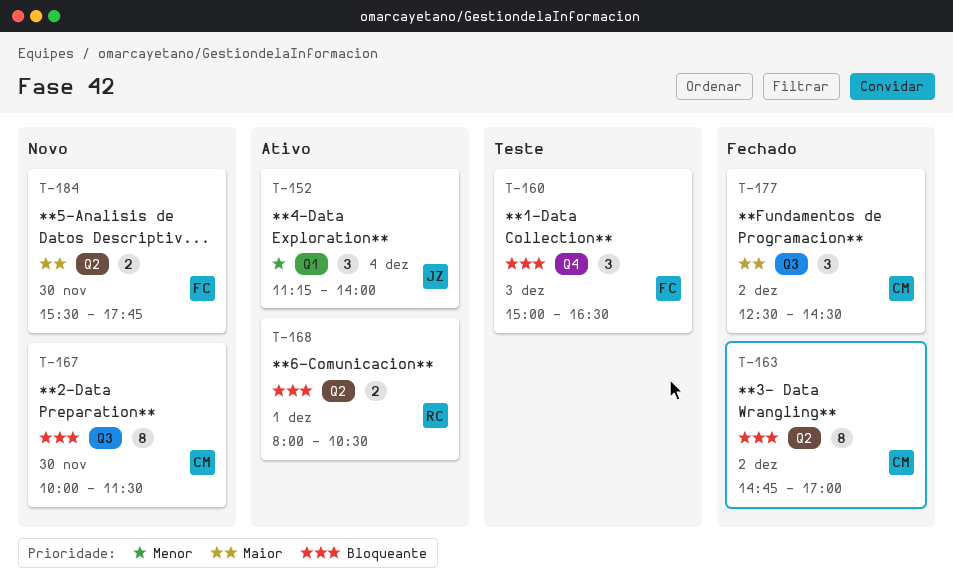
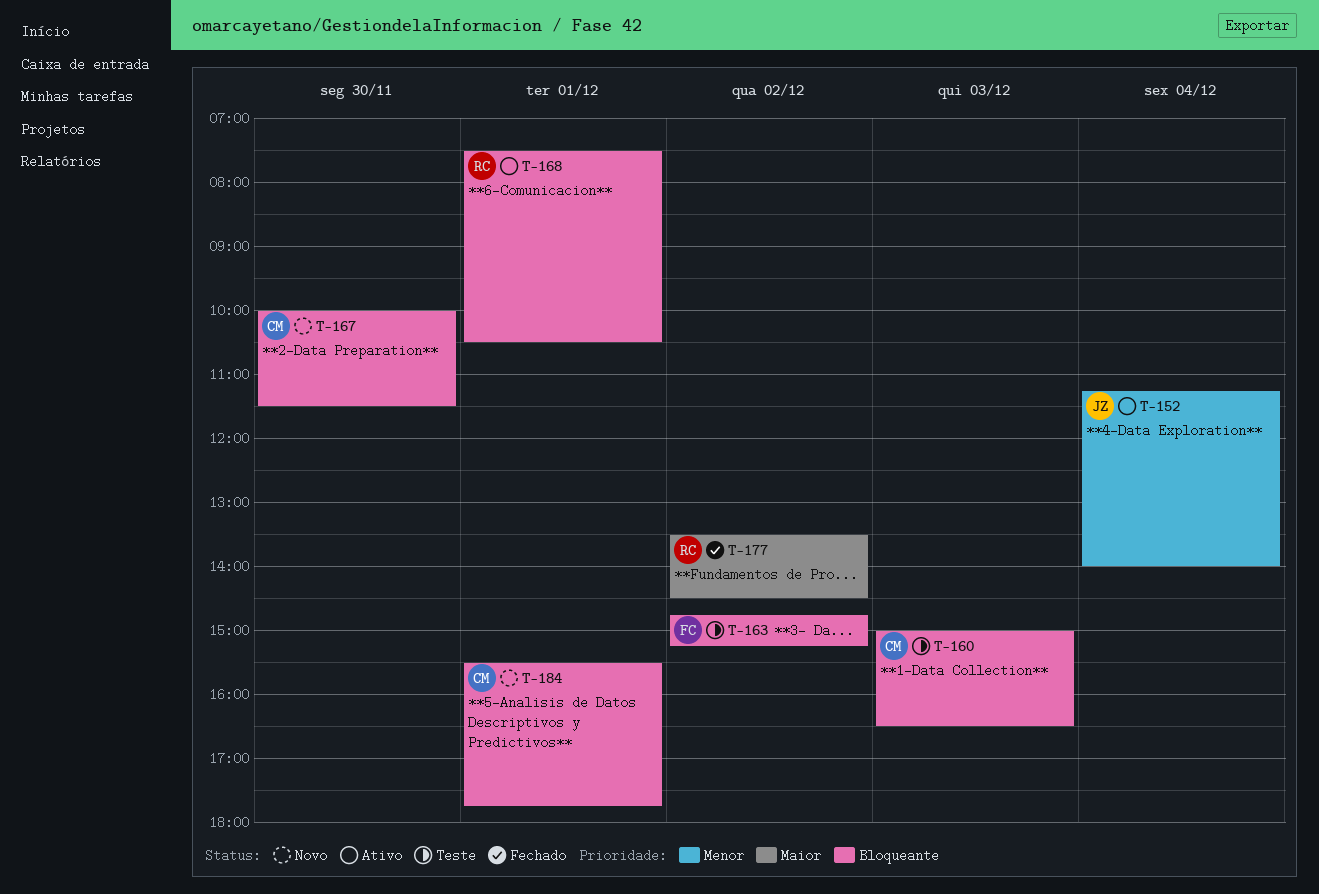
T-160, owner: FC -> CM
T-163, status: Fechado -> Teste
T-163, owner: CM -> FC
T-163, ends: 17:00 -> 15:15
T-168, begins: 08:00 -> 07:30
T-177, owner: CM -> RC
T-177, begins: 12:30 -> 13:30
T-184, owner: FC -> CM
T-184, priority: Maior -> Bloqueante
T-184, day: Nov 30 -> Dec 1

